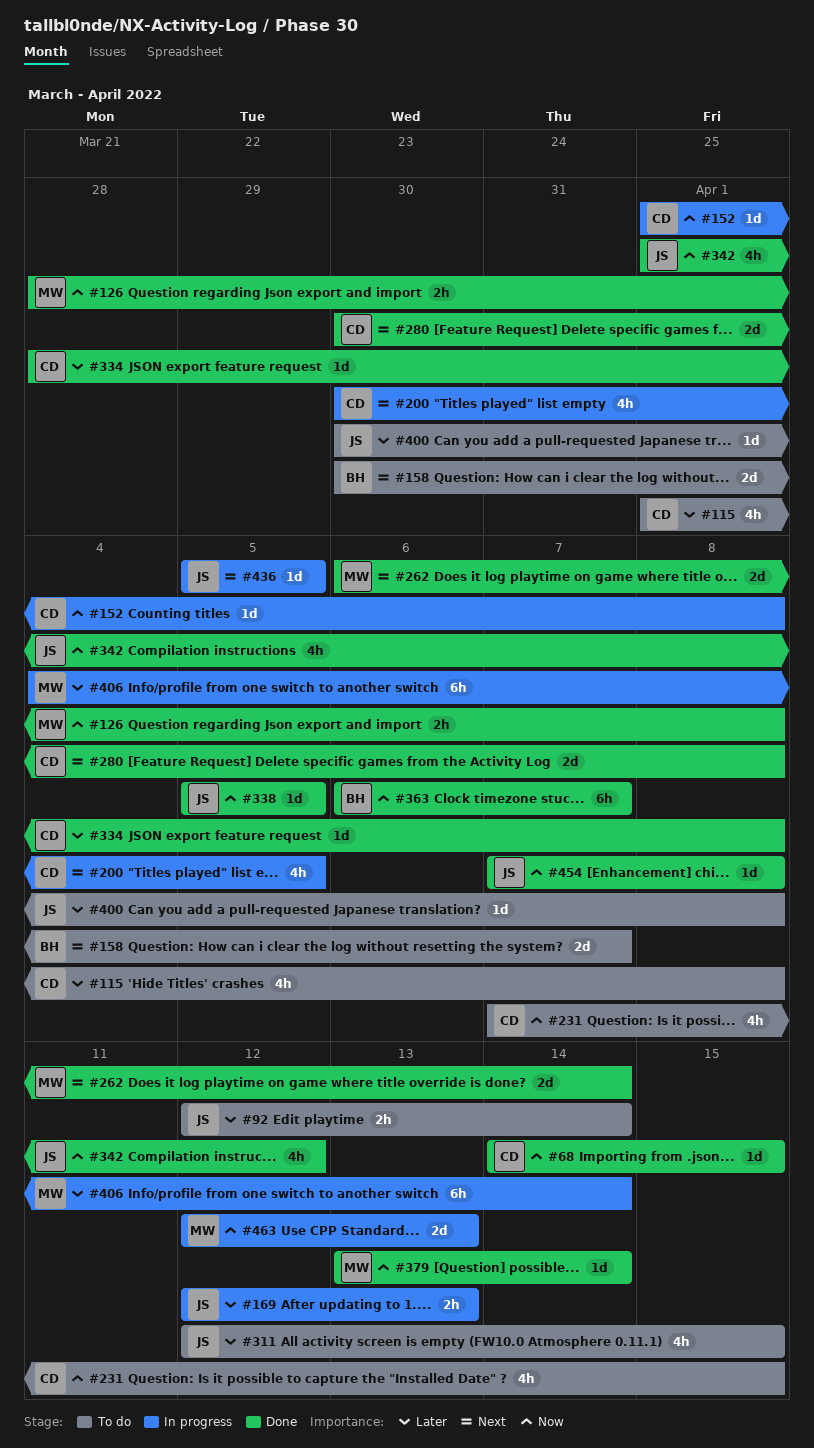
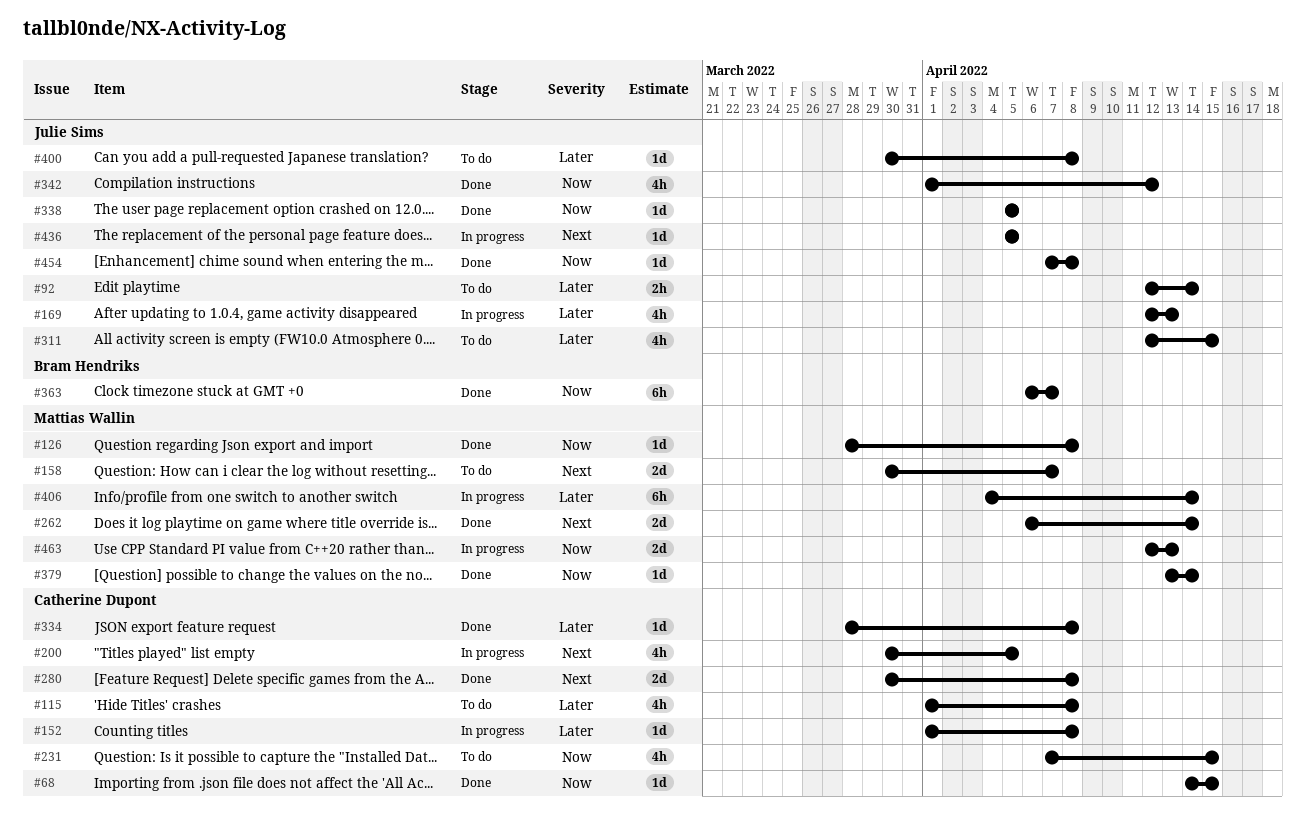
#126, estimate: 2h -> 1d
#152, priority: Now -> Later
#158, owner: Bram Hendriks -> Mattias Wallin
#169, estimate: 2h -> 4h

